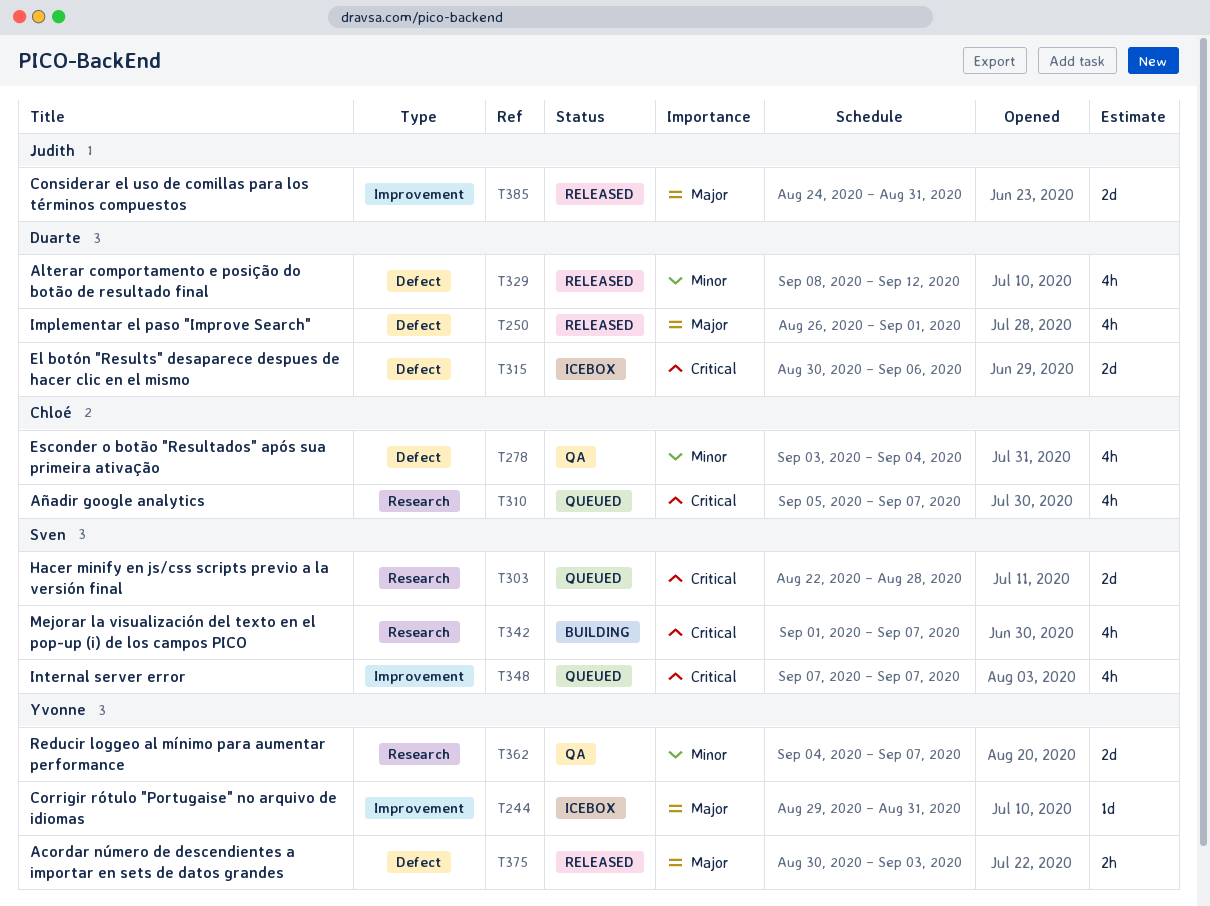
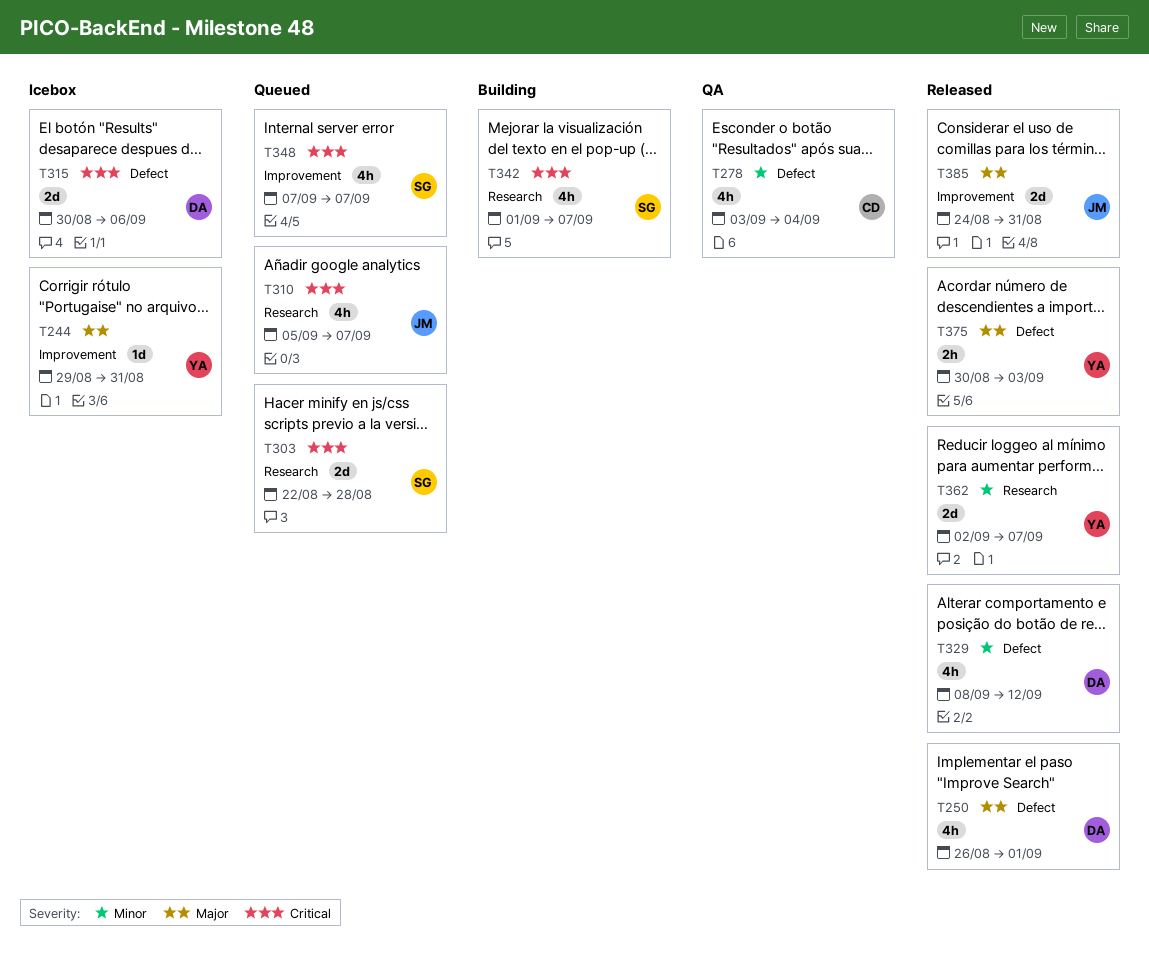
T310, owner: Chloé -> Judith
T362, status: QA -> Released
T362, start: Sep 4 -> Sep 2

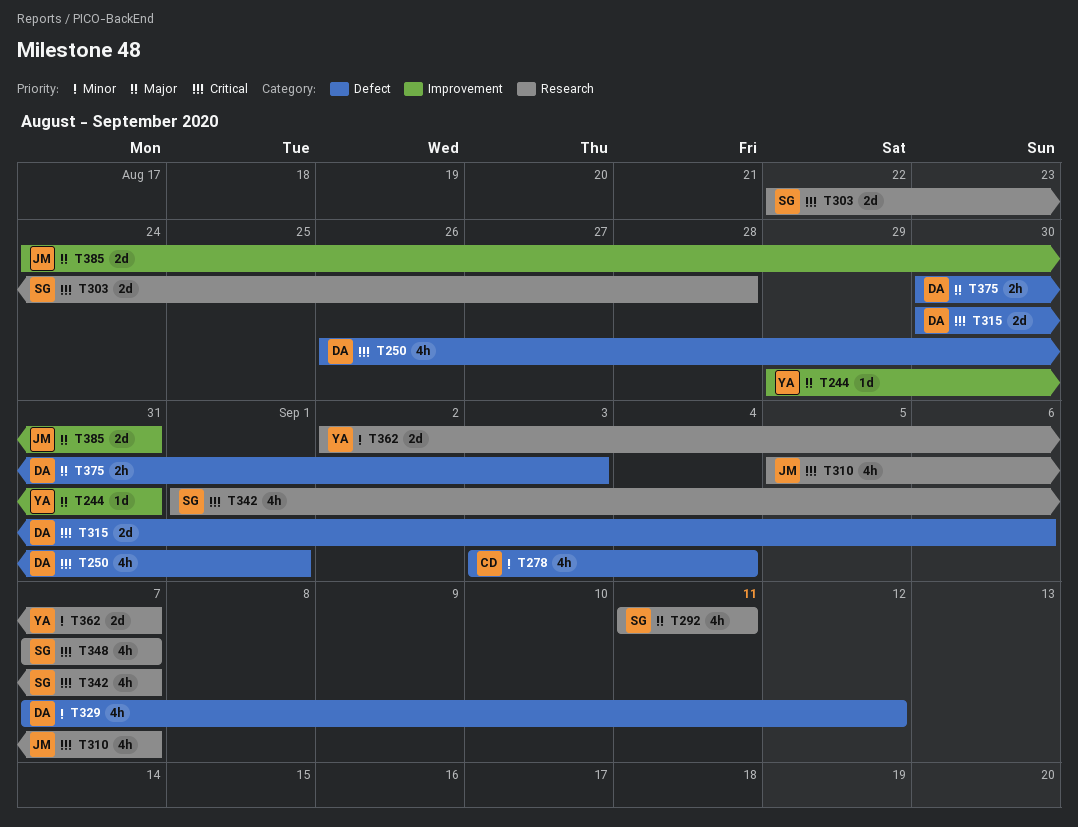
T250, priority: Major -> Critical
T292: none -> present
T329, start: Sep 8 -> Sep 7
T348, label: Improvement -> Research
T375, owner: YA -> DA

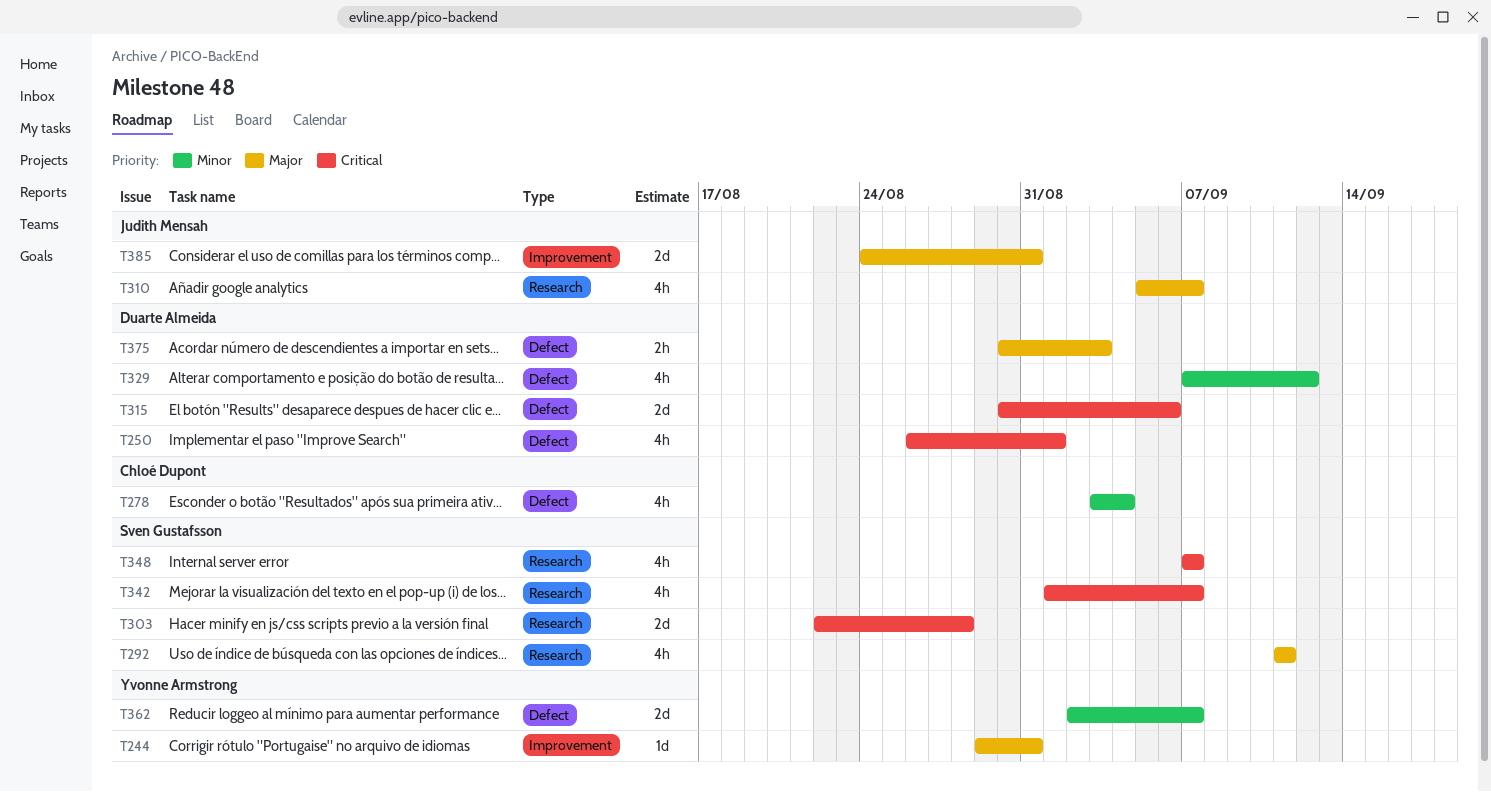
T310, priority: Critical -> Major
T362, label: Research -> Defect

